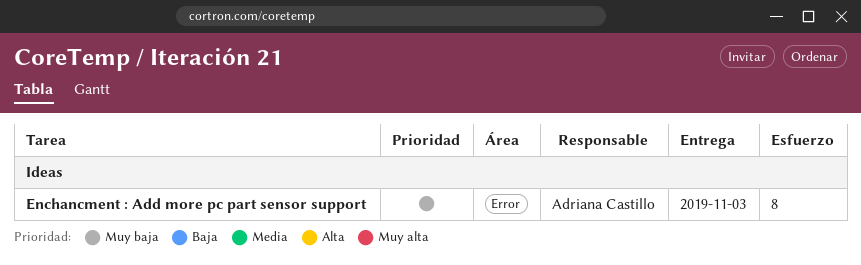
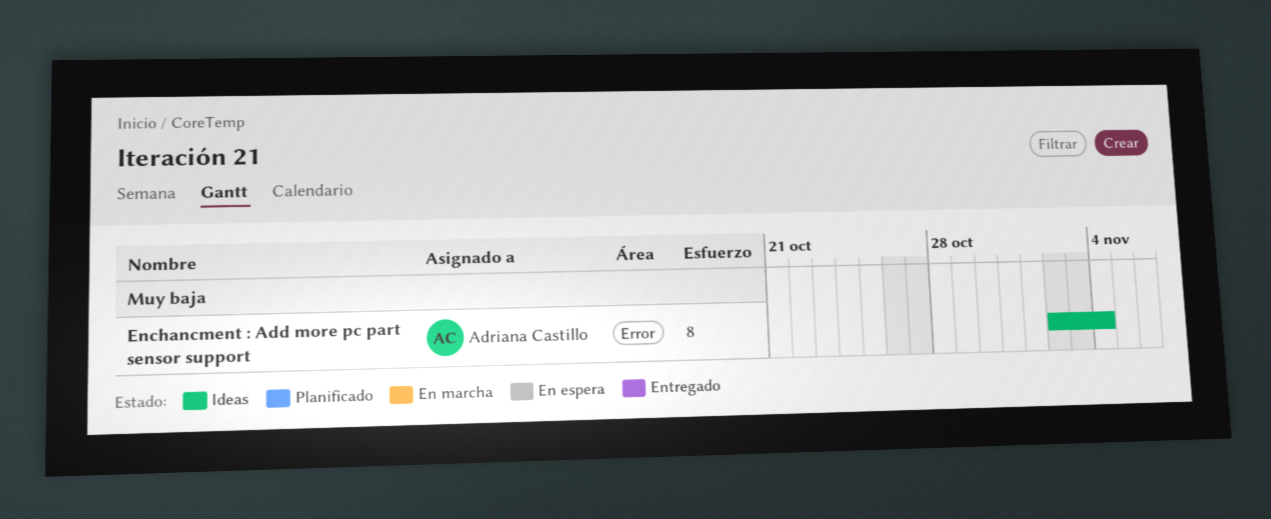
Enchancment : Add more pc part sensor support, due: Nov 3 -> Nov 4

